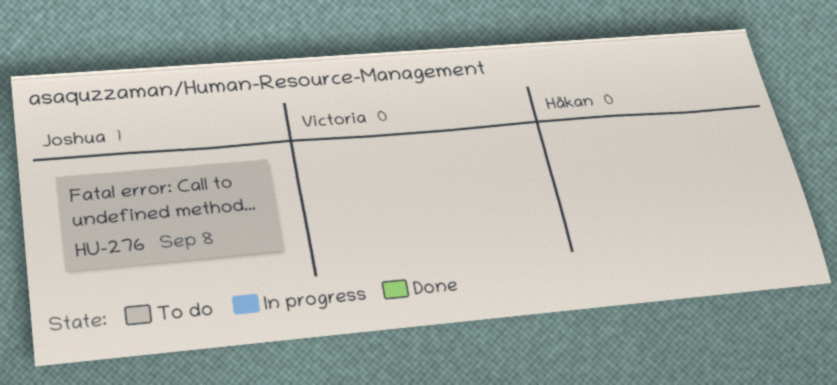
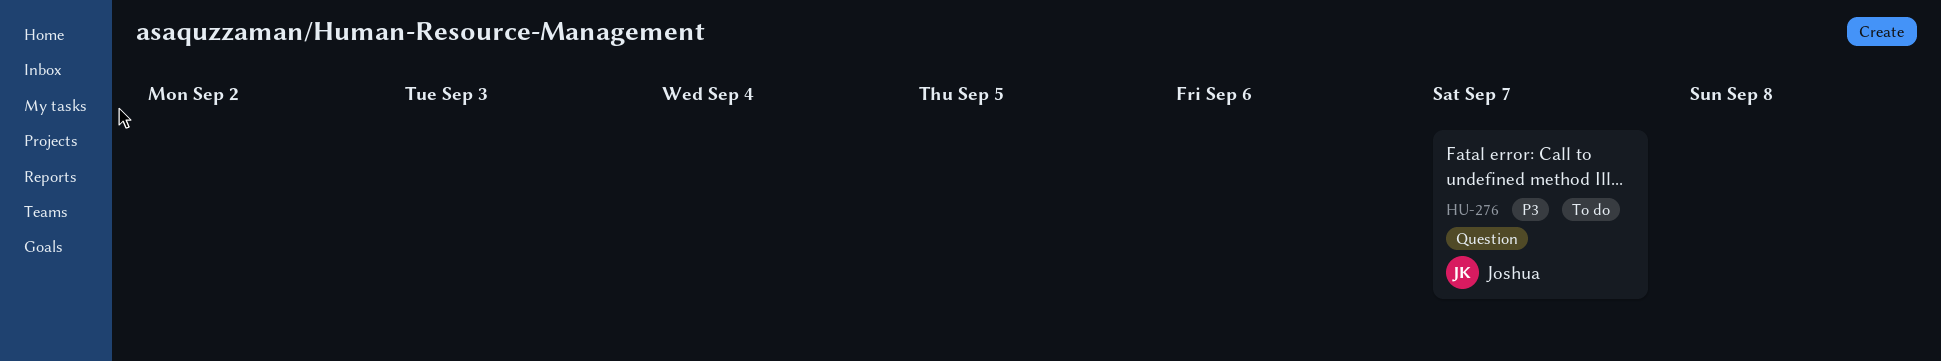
HU-276, due: Sep 8 -> Sep 7

